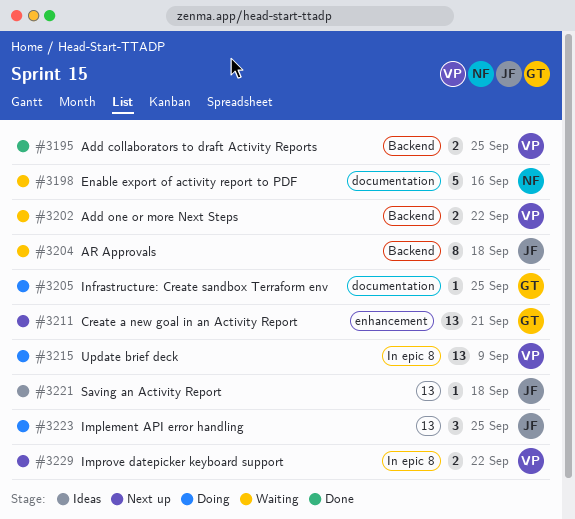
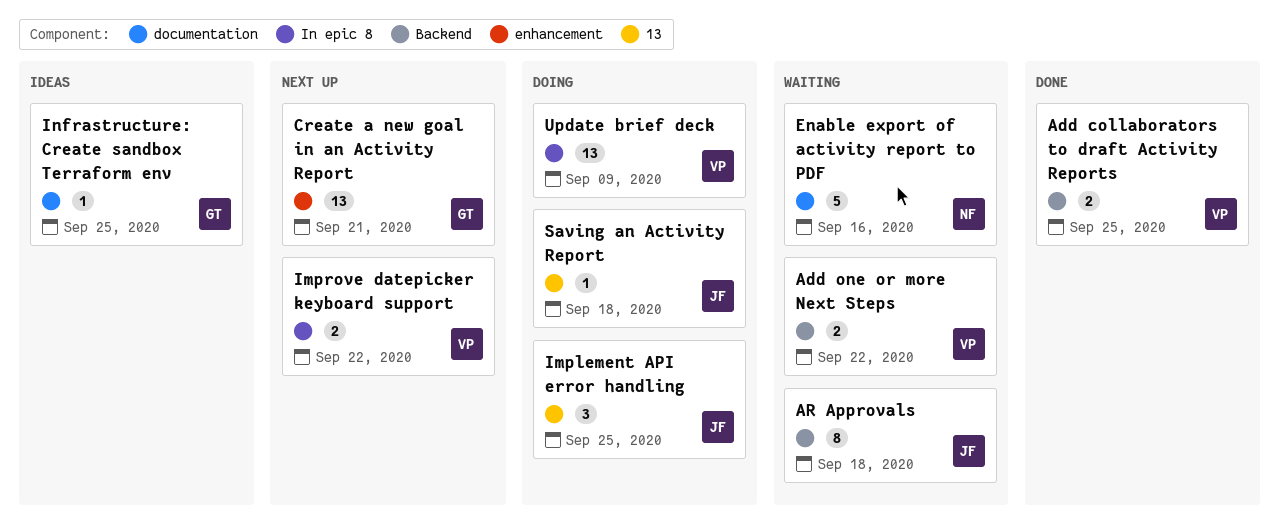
Infrastructure: Create sandbox Terraform env, status: Doing -> Ideas
Saving an Activity Report, status: Ideas -> Doing

